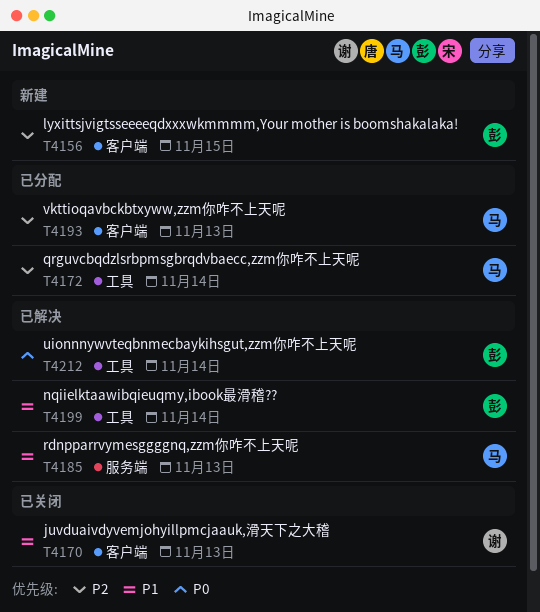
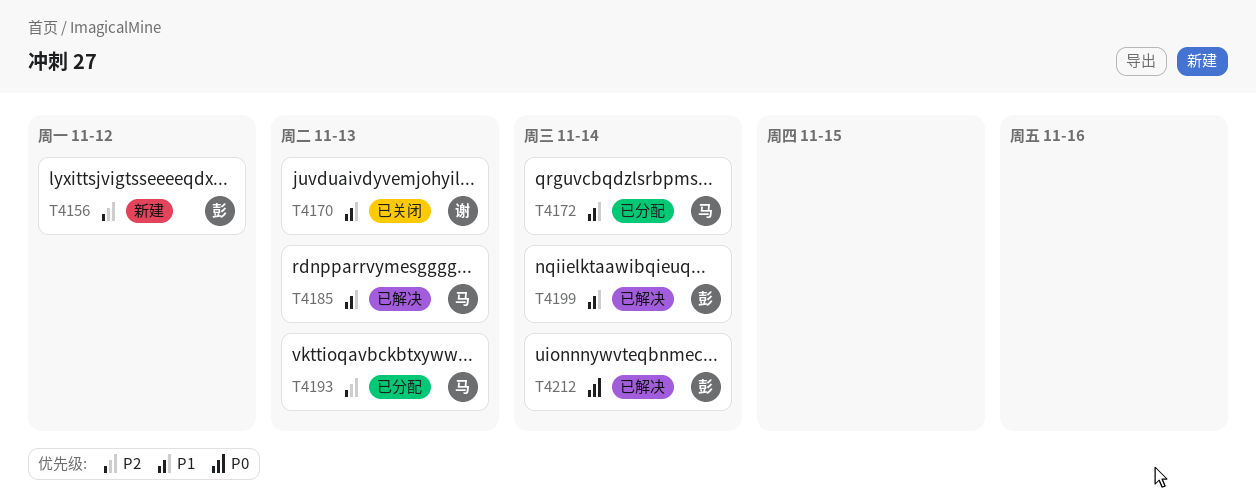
T4156, due: Nov 15 -> Nov 12
T4172, priority: P2 -> P1

